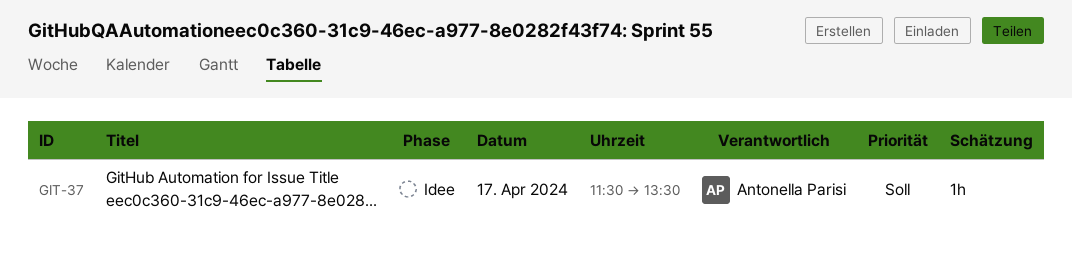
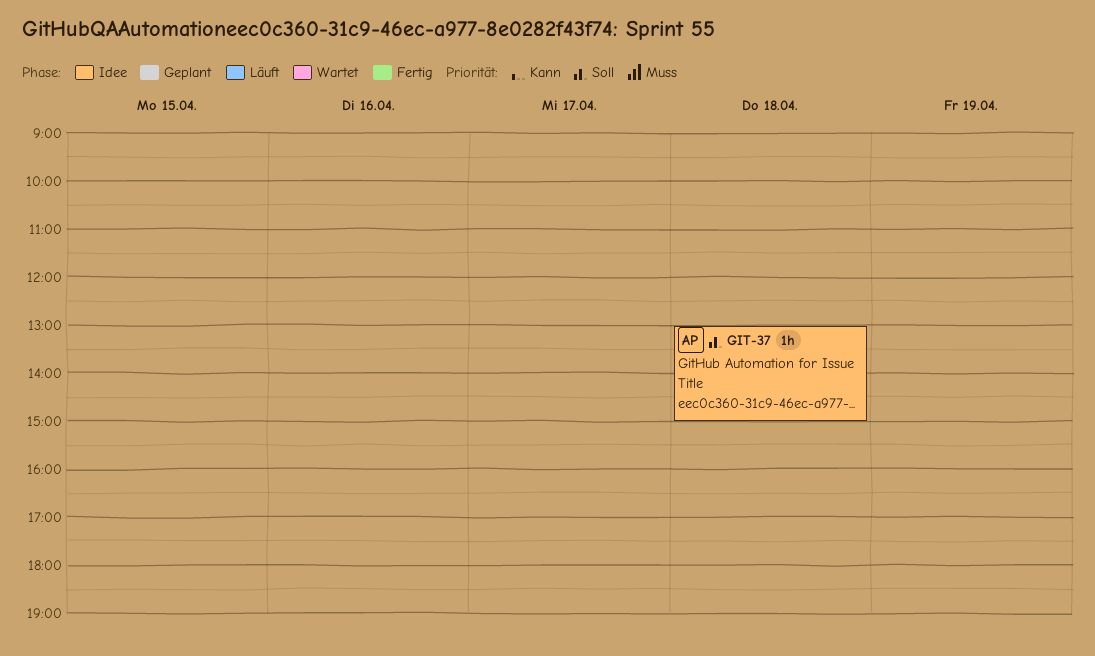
GIT-37, day: Apr 17 -> Apr 18
GIT-37, begins: 11:30 -> 13:00
GIT-37, ends: 13:30 -> 15:00

